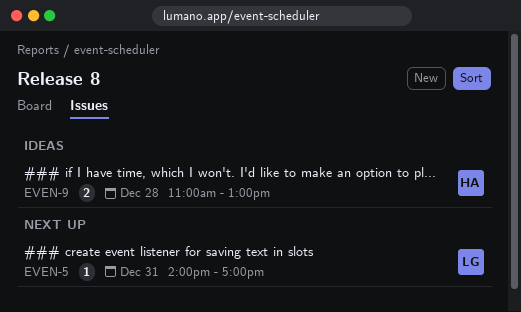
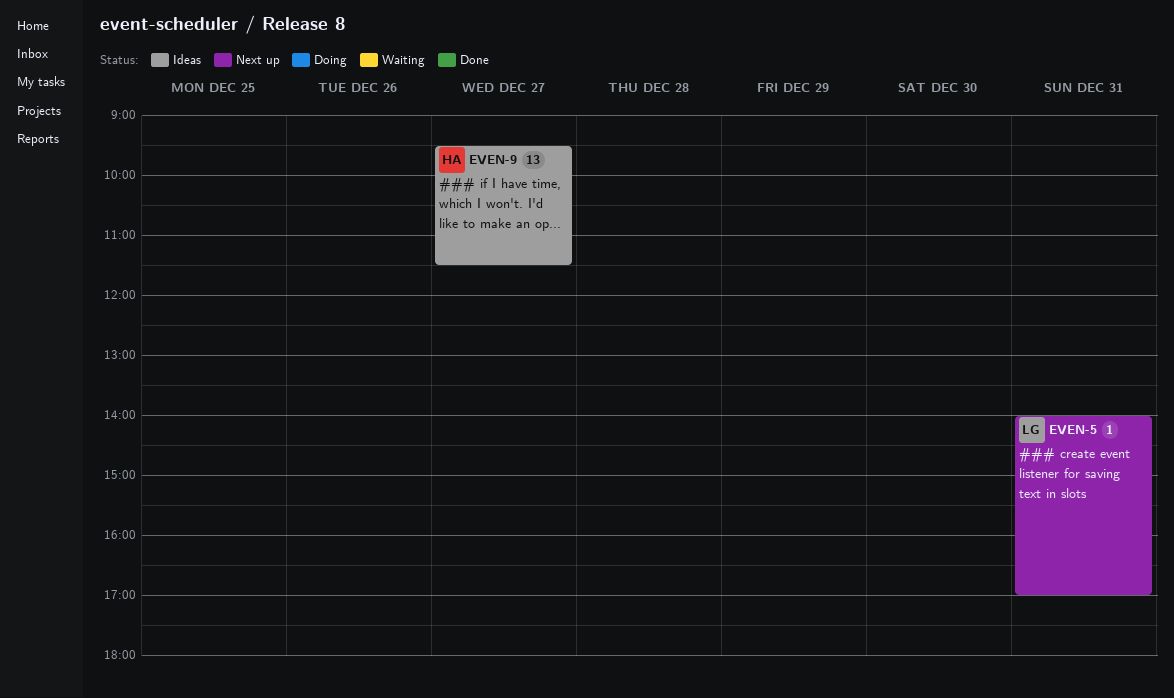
EVEN-9, estimate: 2 -> 13
EVEN-9, day: Dec 28 -> Dec 27
EVEN-9, begins: 11:00 -> 09:30
EVEN-9, ends: 13:00 -> 11:30

